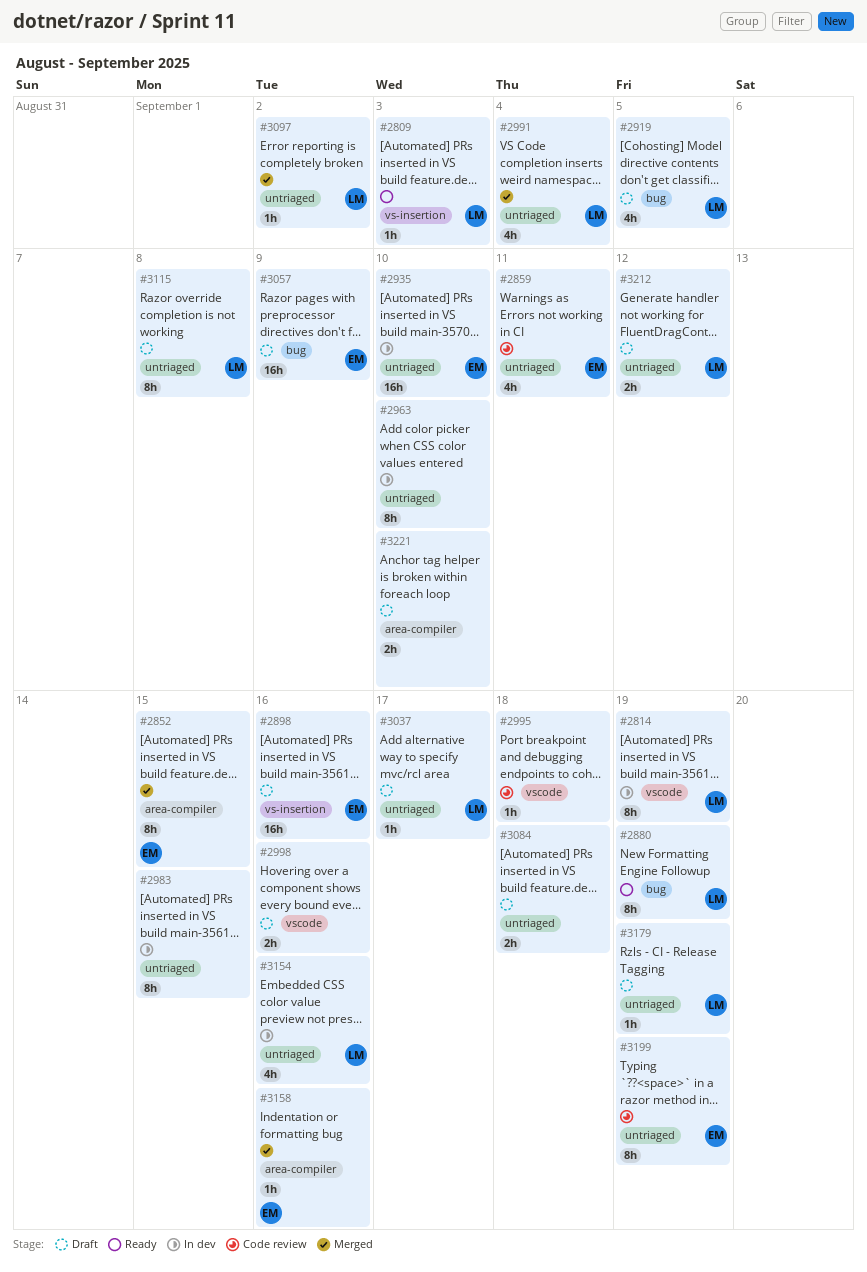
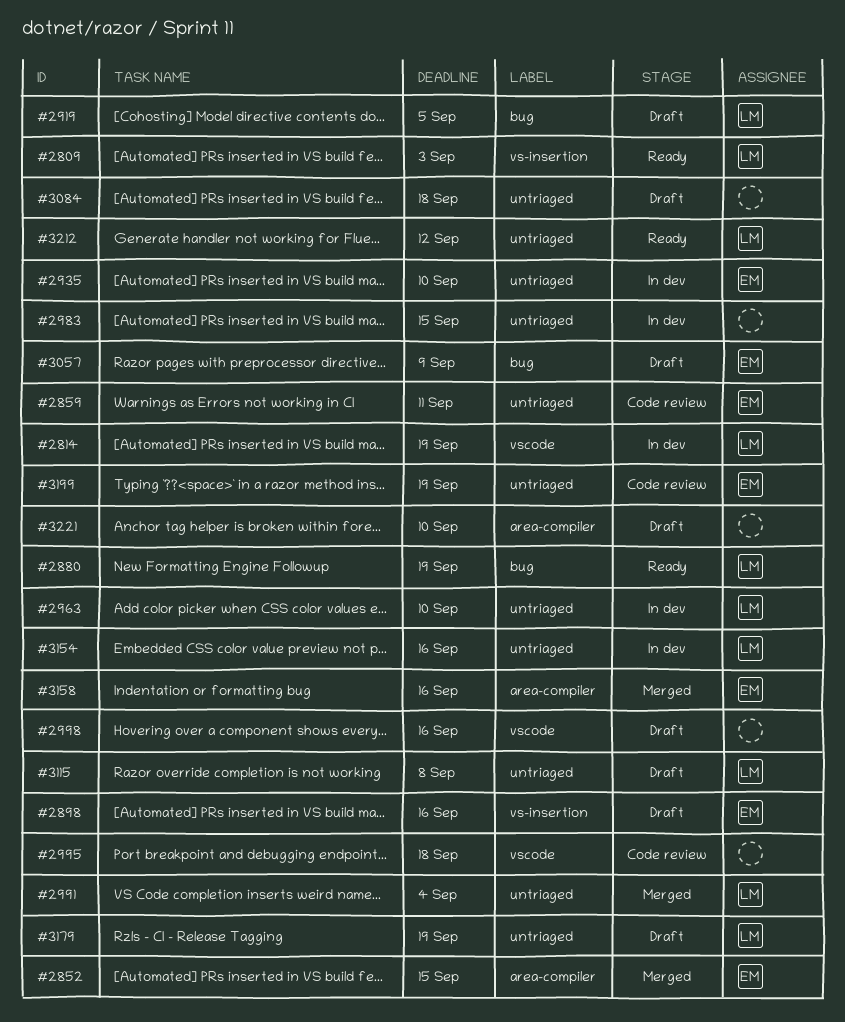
#2963, owner: none -> LM
#3037: present -> none
#3097: present -> none
#3212, status: Draft -> Ready

